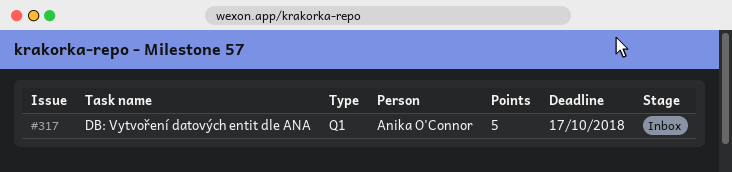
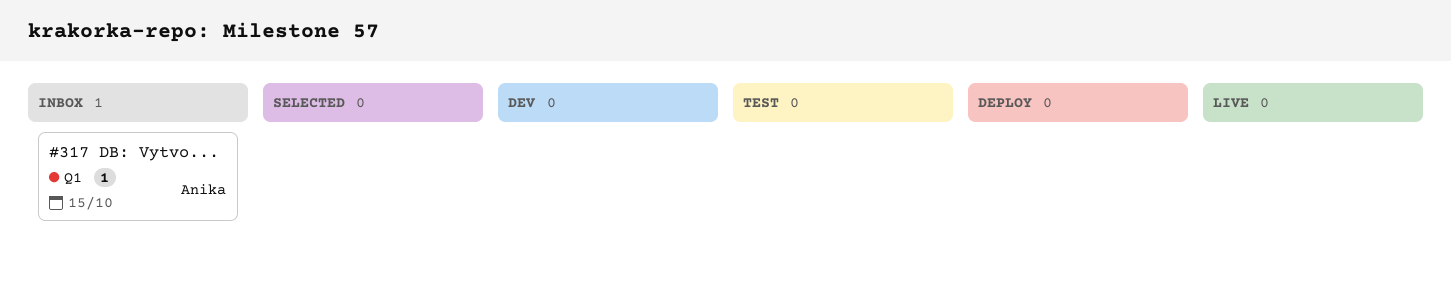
#317, estimate: 5 -> 1
#317, due: Oct 17 -> Oct 15

